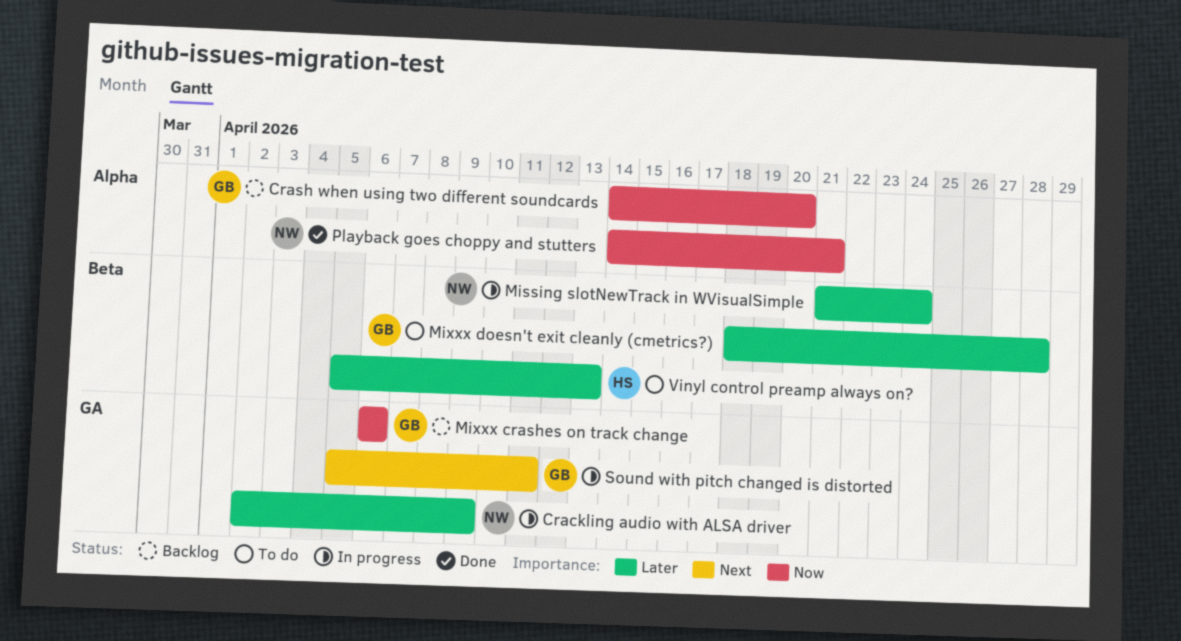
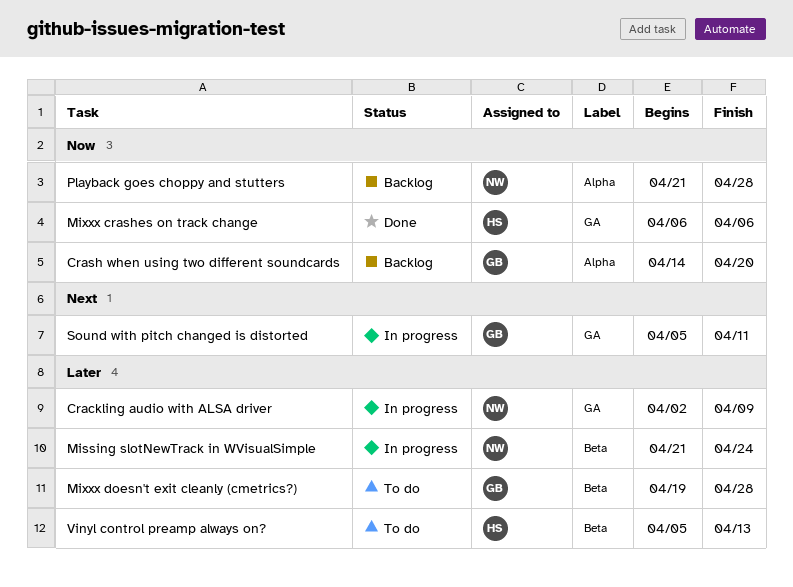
Mixxx crashes on track change, status: Backlog -> Done
Mixxx crashes on track change, owner: GB -> HS
Mixxx doesn't exit cleanly (cmetrics?), start: Apr 18 -> Apr 19
Playback goes choppy and stutters, status: Done -> Backlog
Playback goes choppy and stutters, start: Apr 14 -> Apr 21
Playback goes choppy and stutters, due: Apr 21 -> Apr 28

